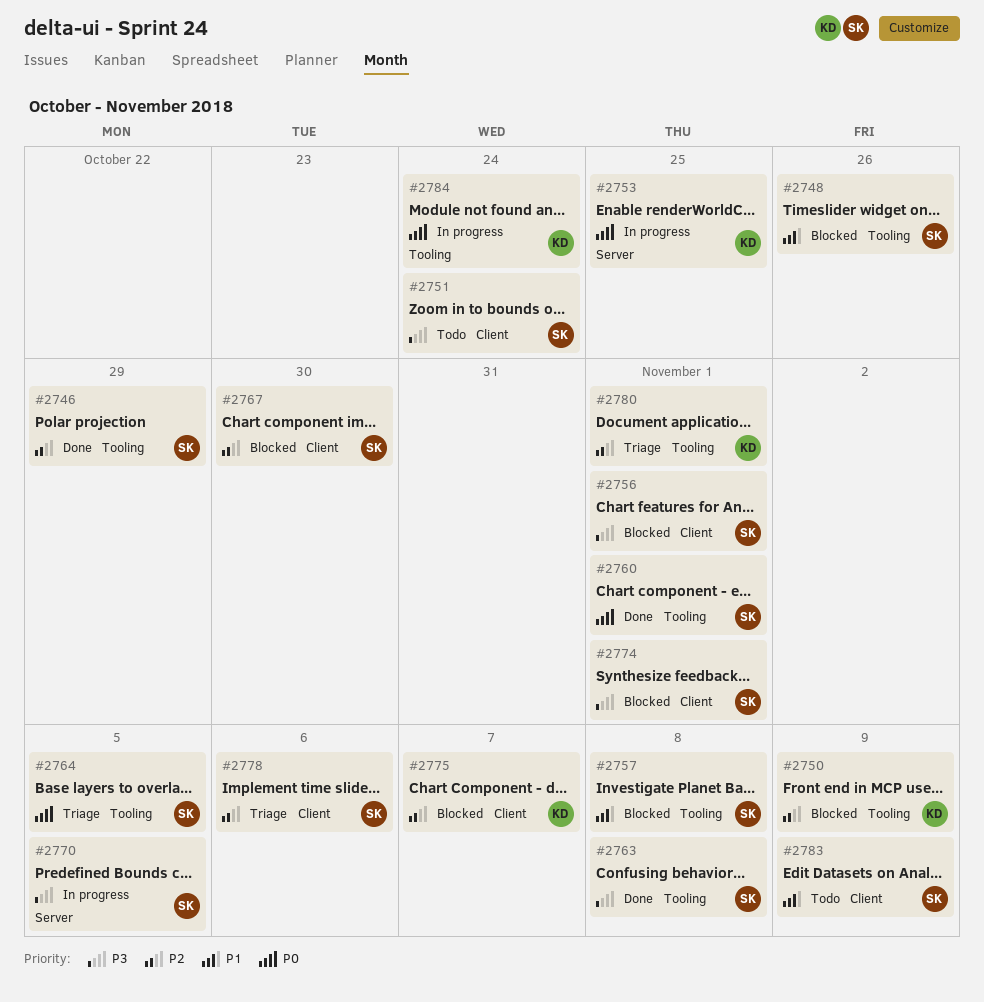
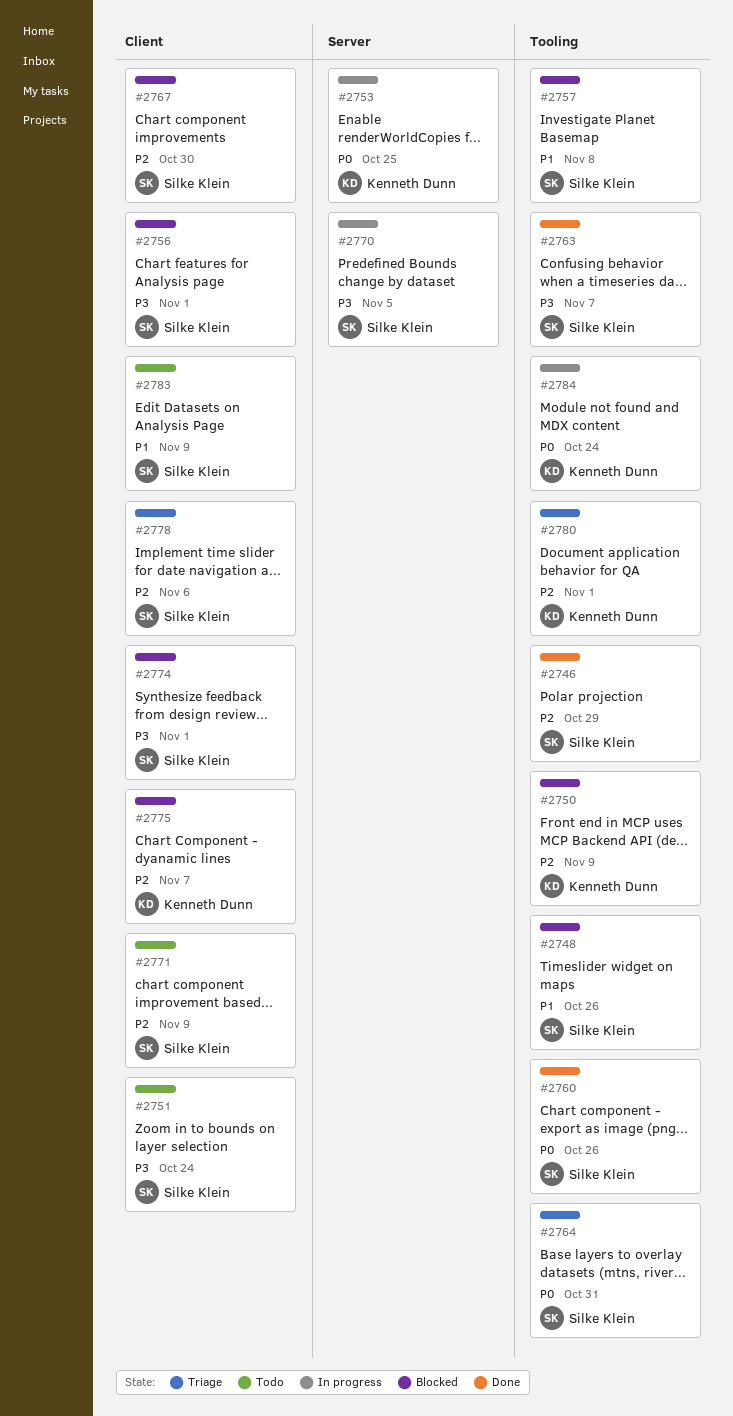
#2760, due: Nov 1 -> Oct 26
#2763, due: Nov 8 -> Nov 7
#2764, due: Nov 5 -> Oct 31
#2771: none -> present

